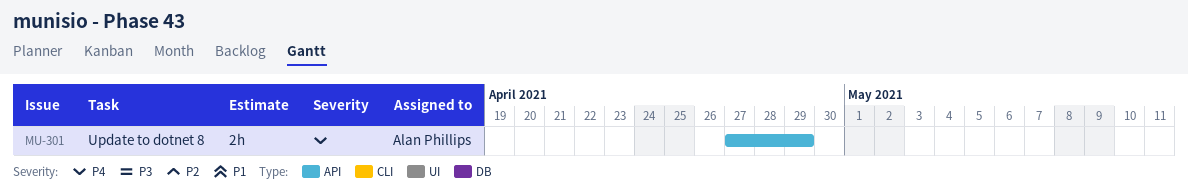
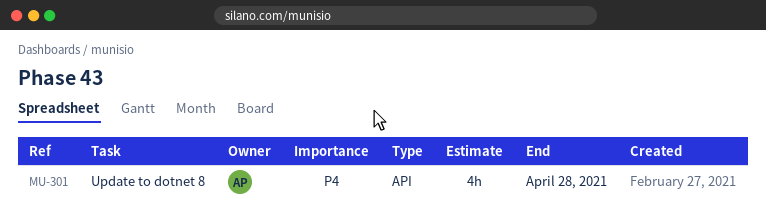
MU-301, estimate: 2h -> 4h
MU-301, due: Apr 29 -> Apr 28

